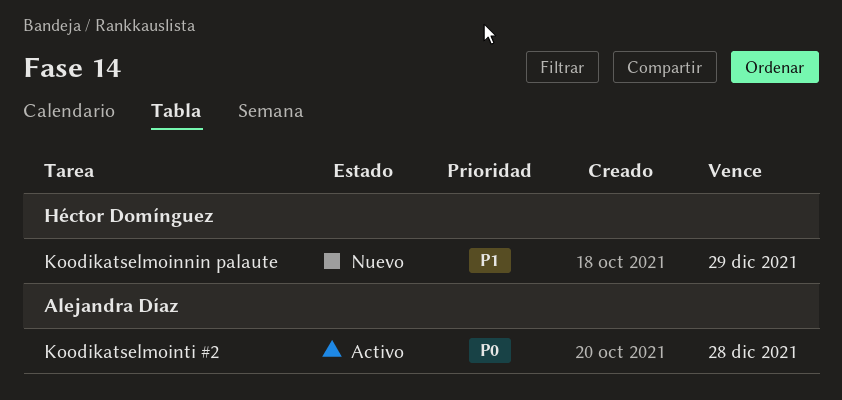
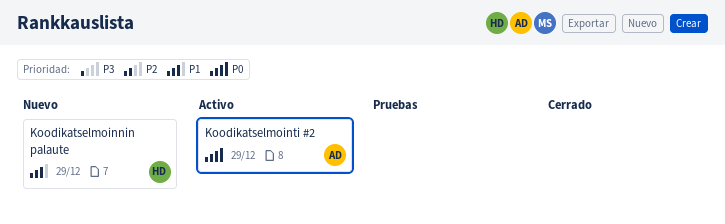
Koodikatselmointi #2, due: Dec 28 -> Dec 29

